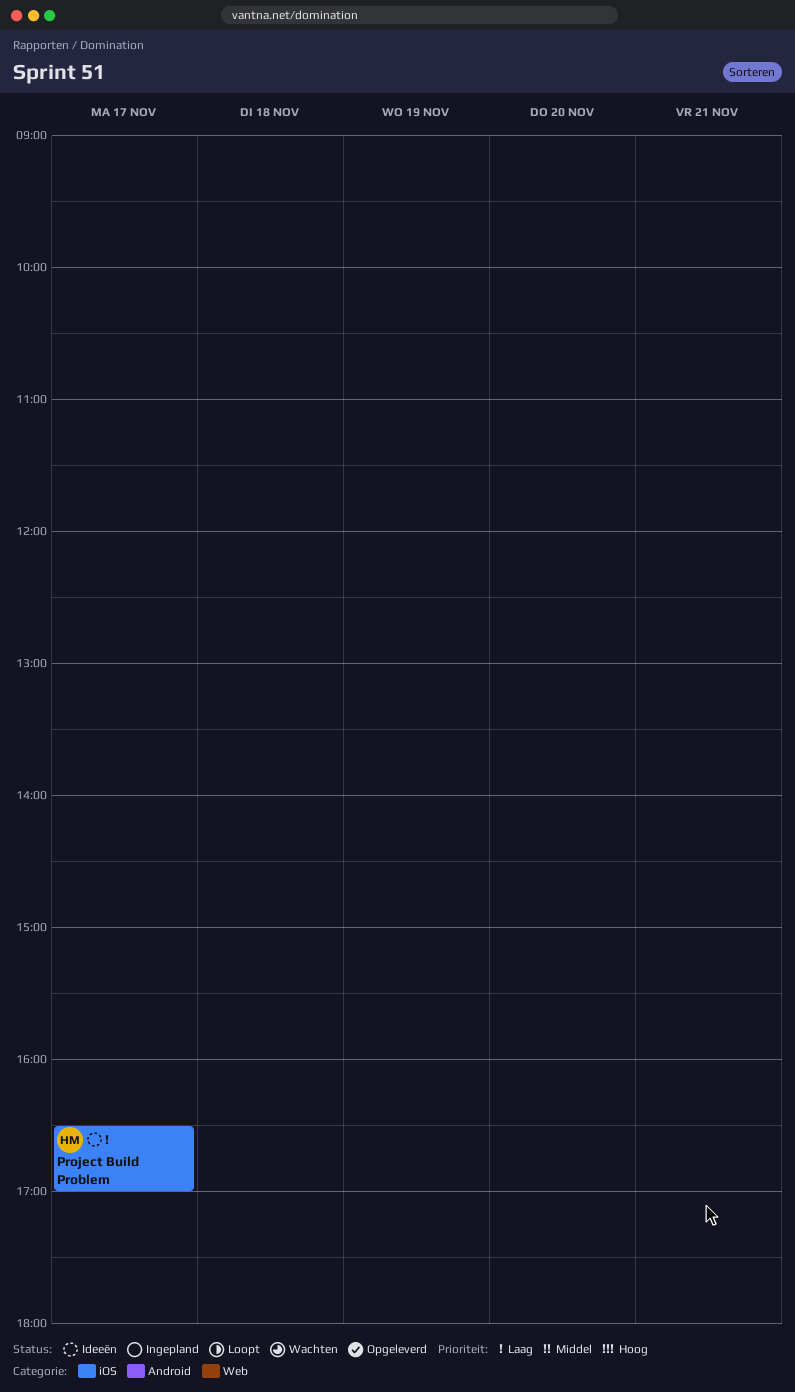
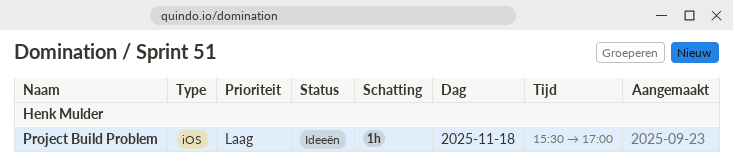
Project Build Problem, day: Nov 17 -> Nov 18
Project Build Problem, begins: 16:30 -> 15:30

